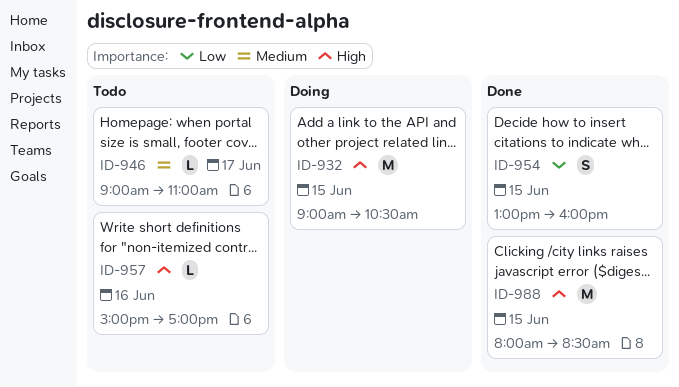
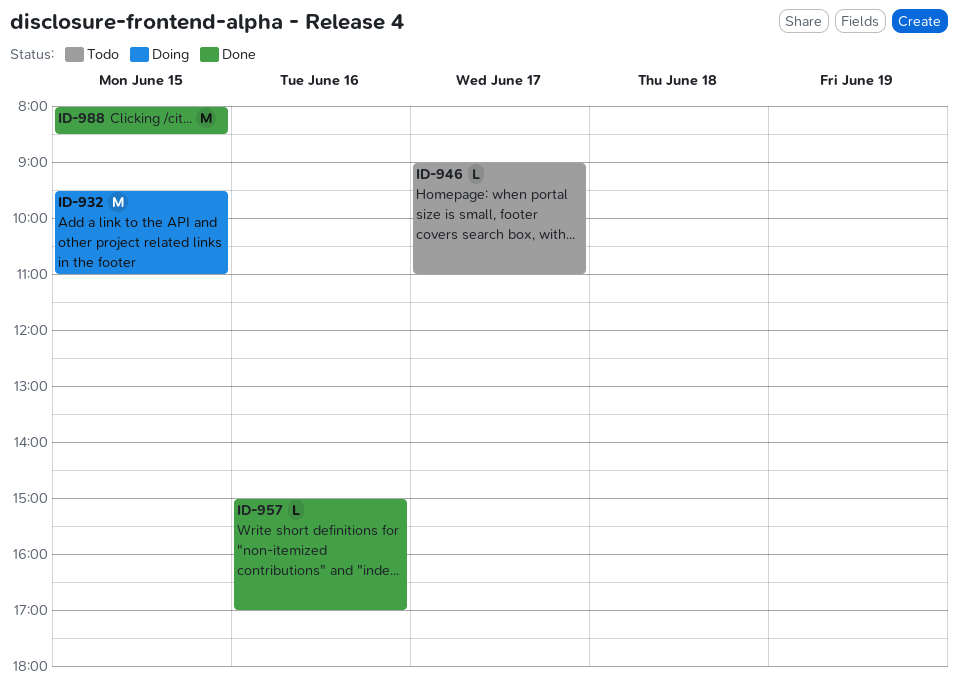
ID-932, begins: 09:00 -> 09:30
ID-932, ends: 10:30 -> 11:00
ID-954: present -> none
ID-957, status: Todo -> Done

